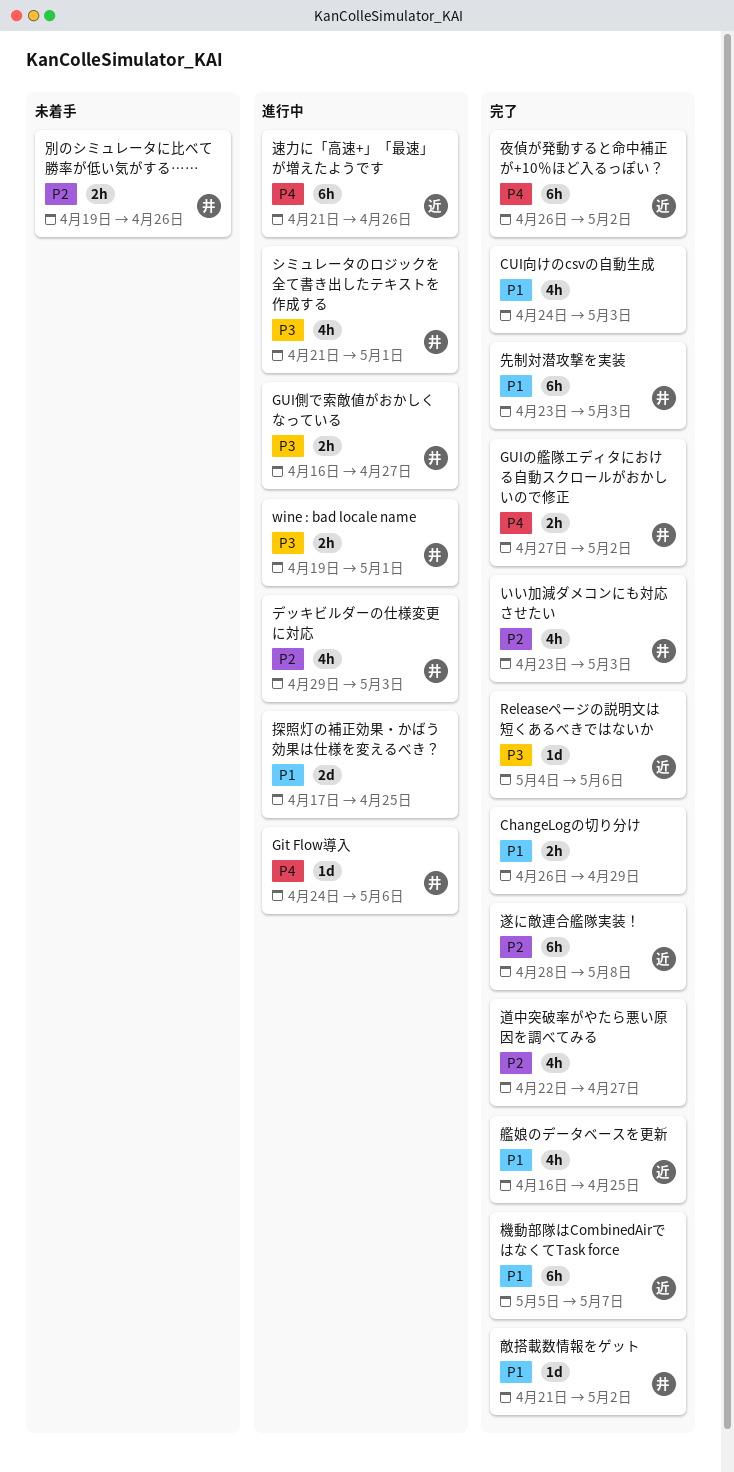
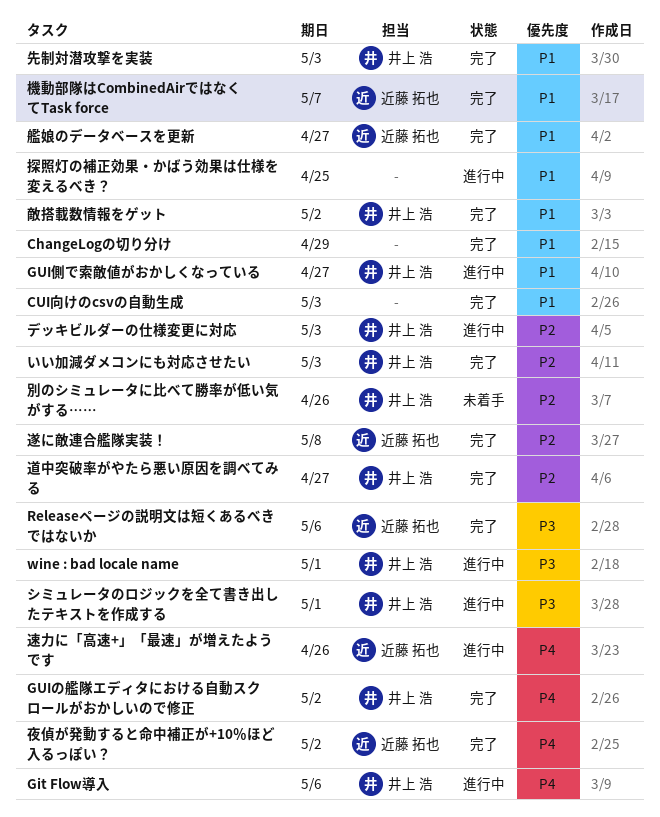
GUI側で索敵値がおかしくなっている, priority: P3 -> P1
艦娘のデータベースを更新, due: Apr 25 -> Apr 27
道中突破率がやたら悪い原因を調べてみる, owner: none -> 井上 浩

